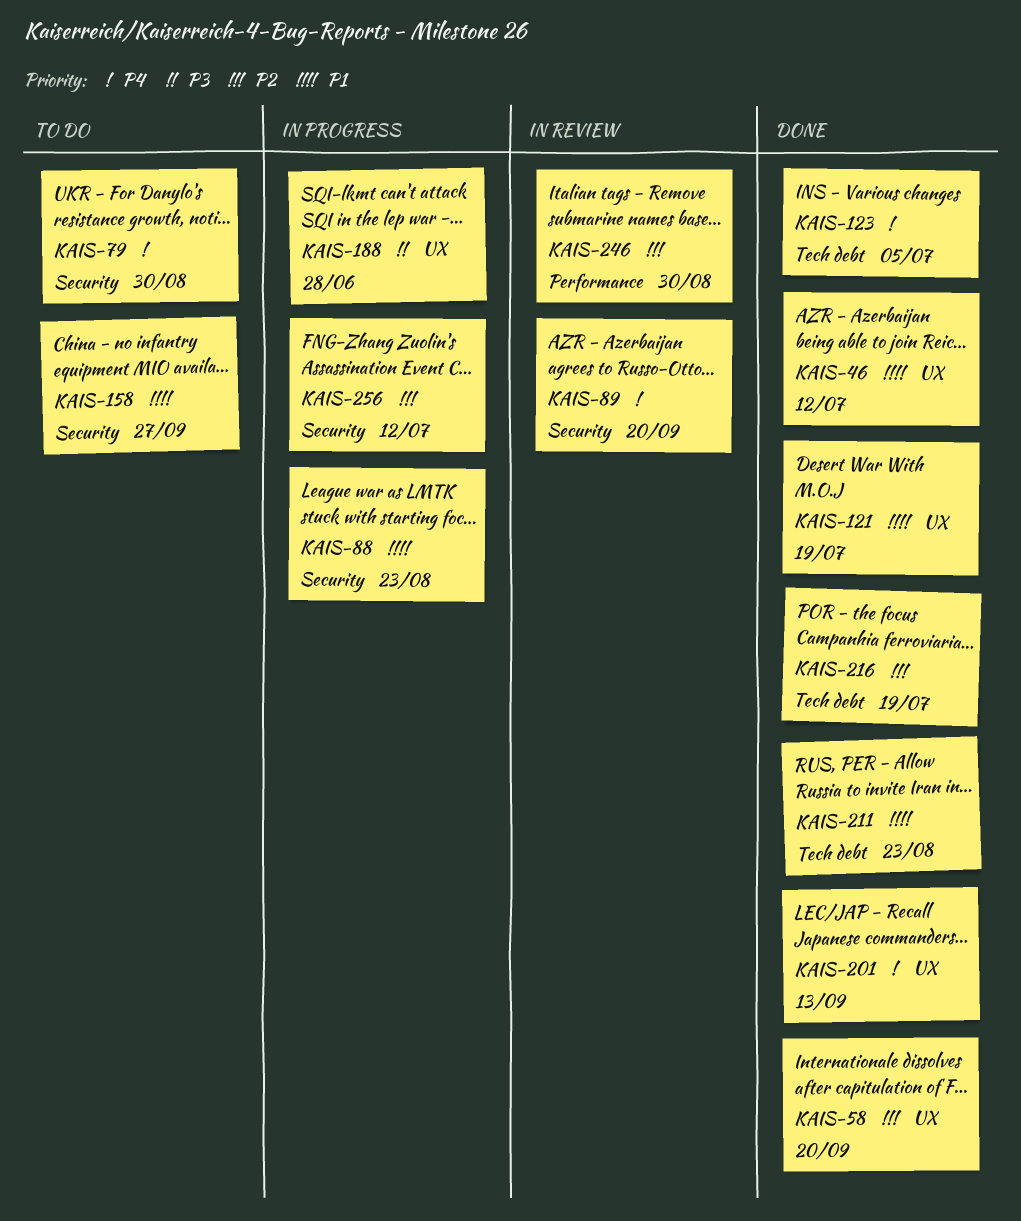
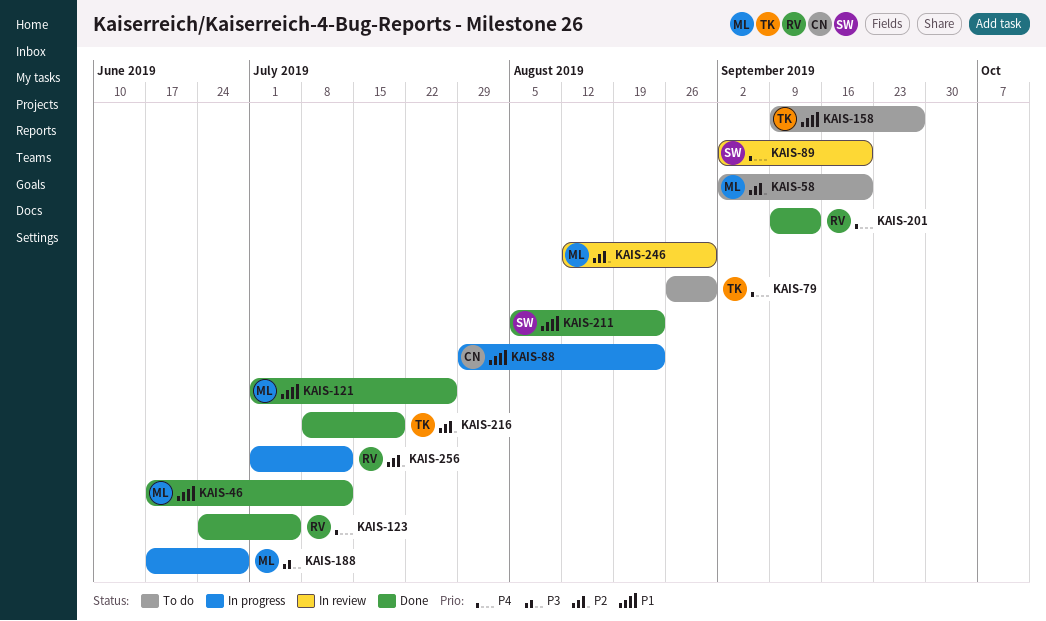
KAIS-58, status: Done -> To do
KAIS-121, due: Jul 19 -> Jul 26

